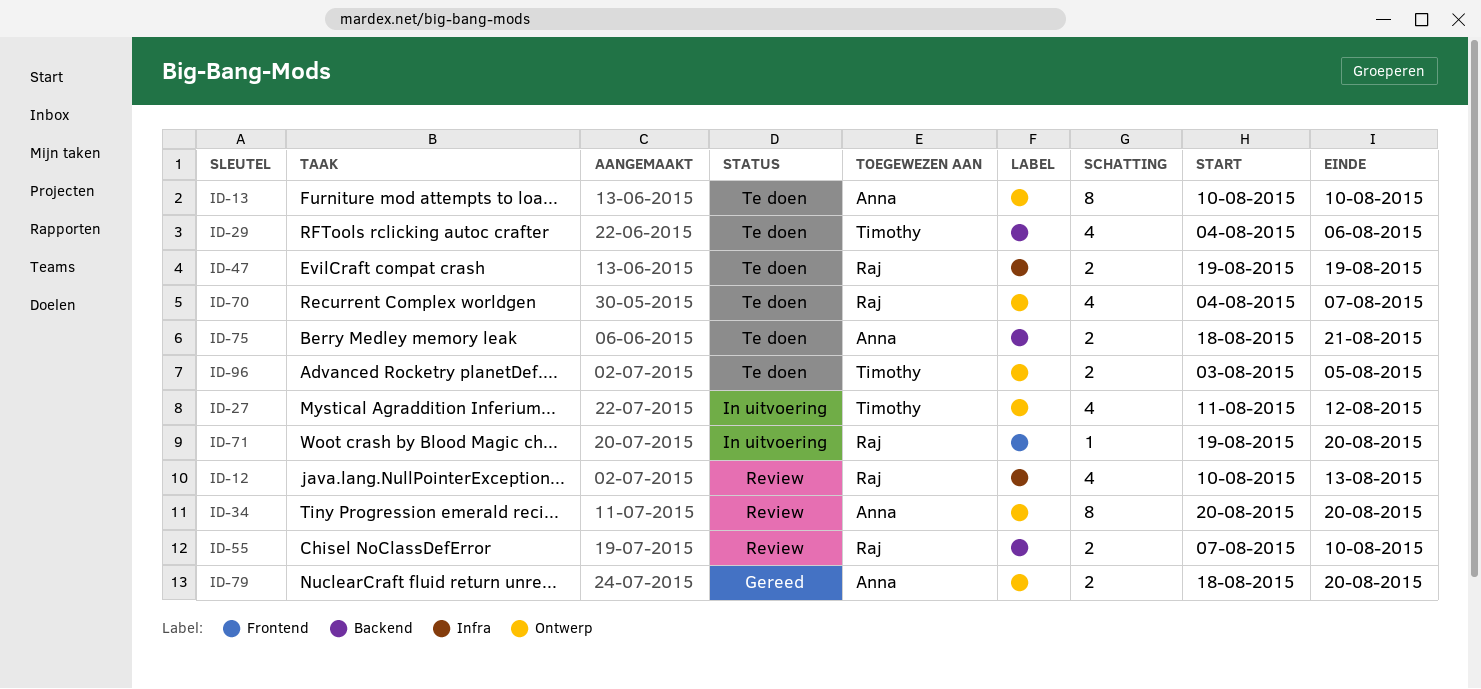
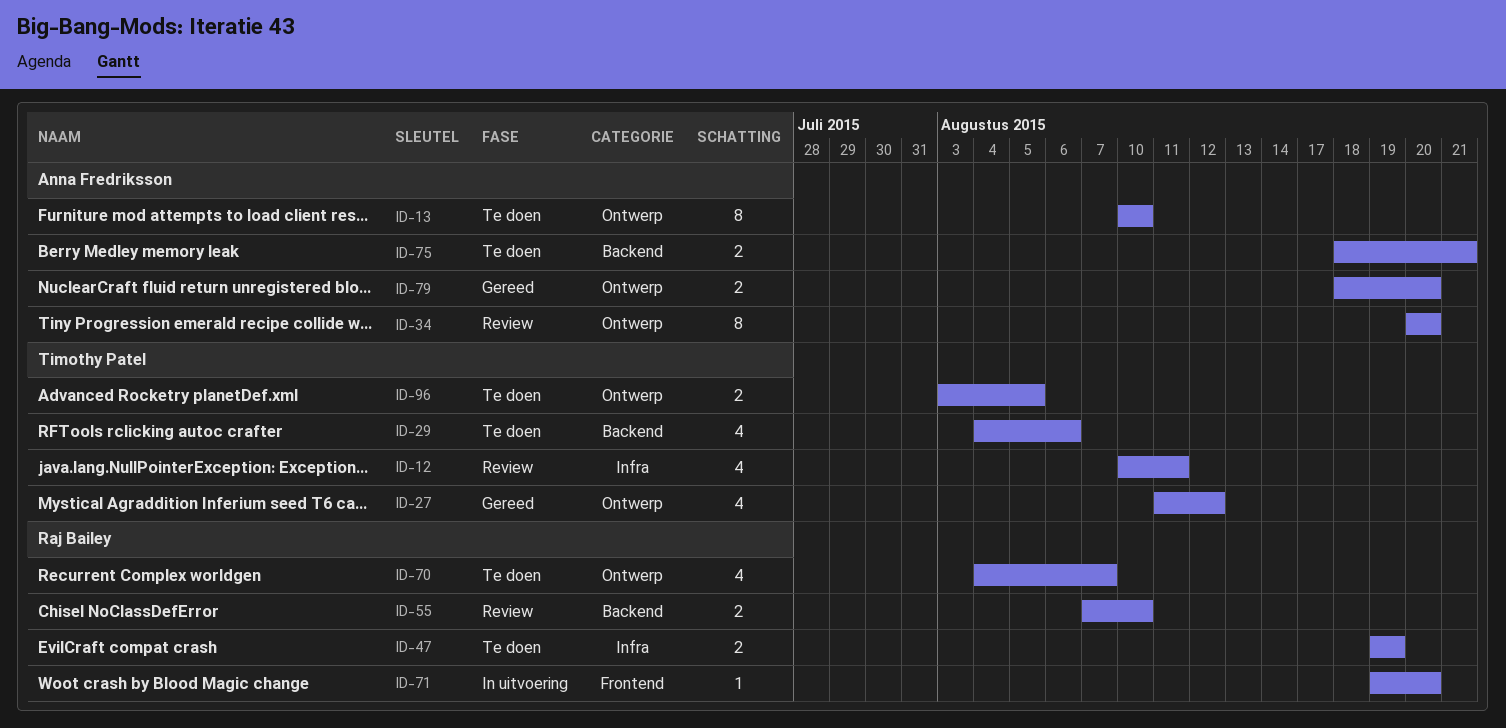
ID-12, owner: Raj Bailey -> Timothy Patel
ID-12, due: Aug 13 -> Aug 11
ID-27, status: In uitvoering -> Gereed

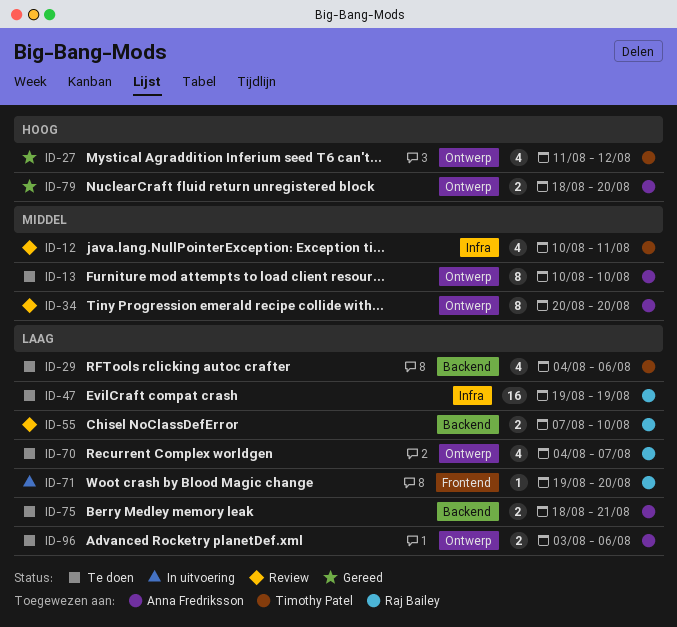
ID-47, estimate: 2 -> 16
ID-96, owner: Timothy Patel -> Anna Fredriksson
ID-96, due: Aug 5 -> Aug 6

